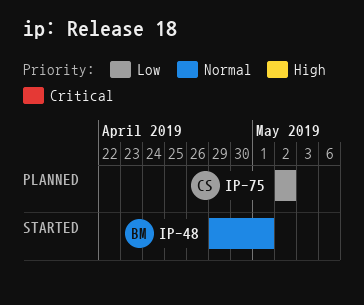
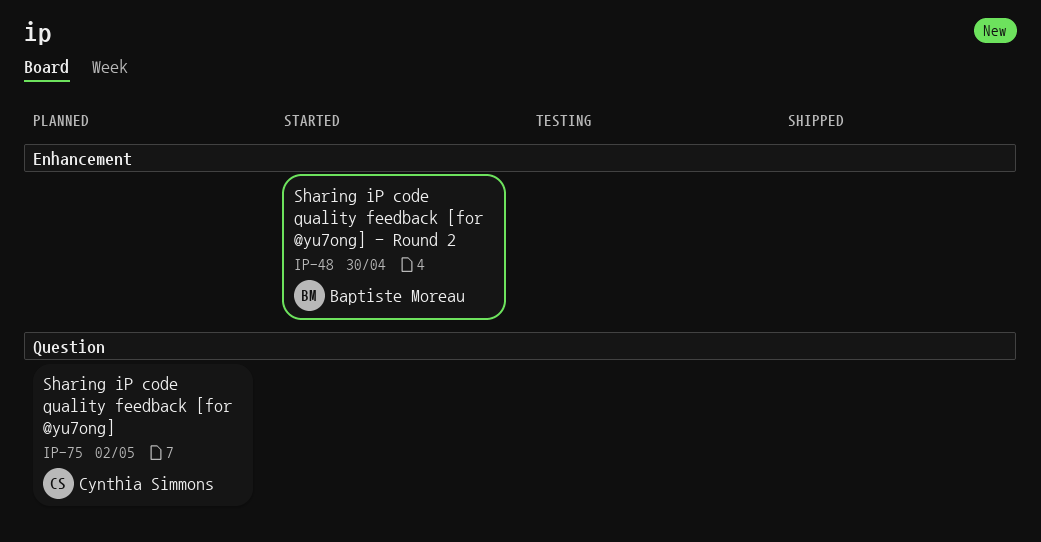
IP-48, due: May 1 -> Apr 30

